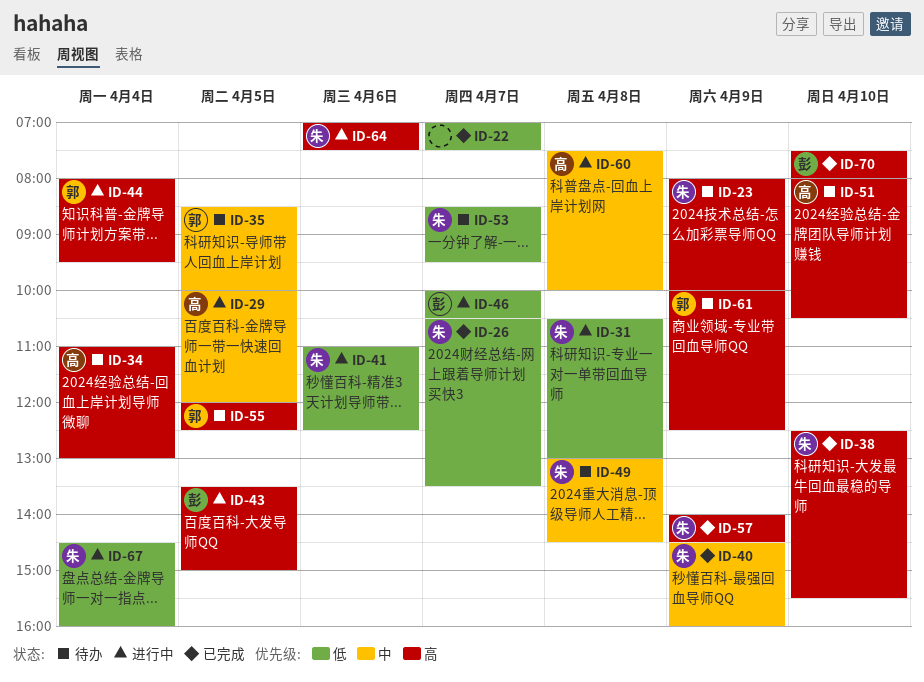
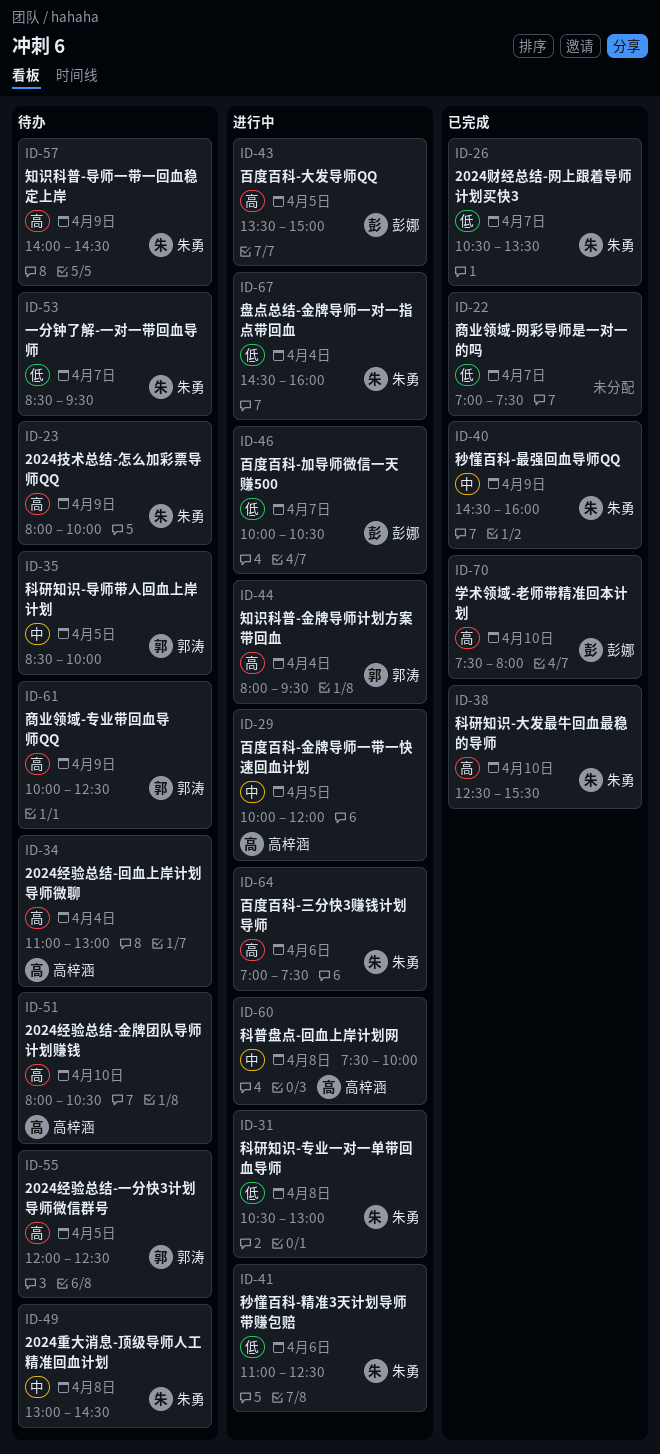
ID-57, status: 已完成 -> 待办

